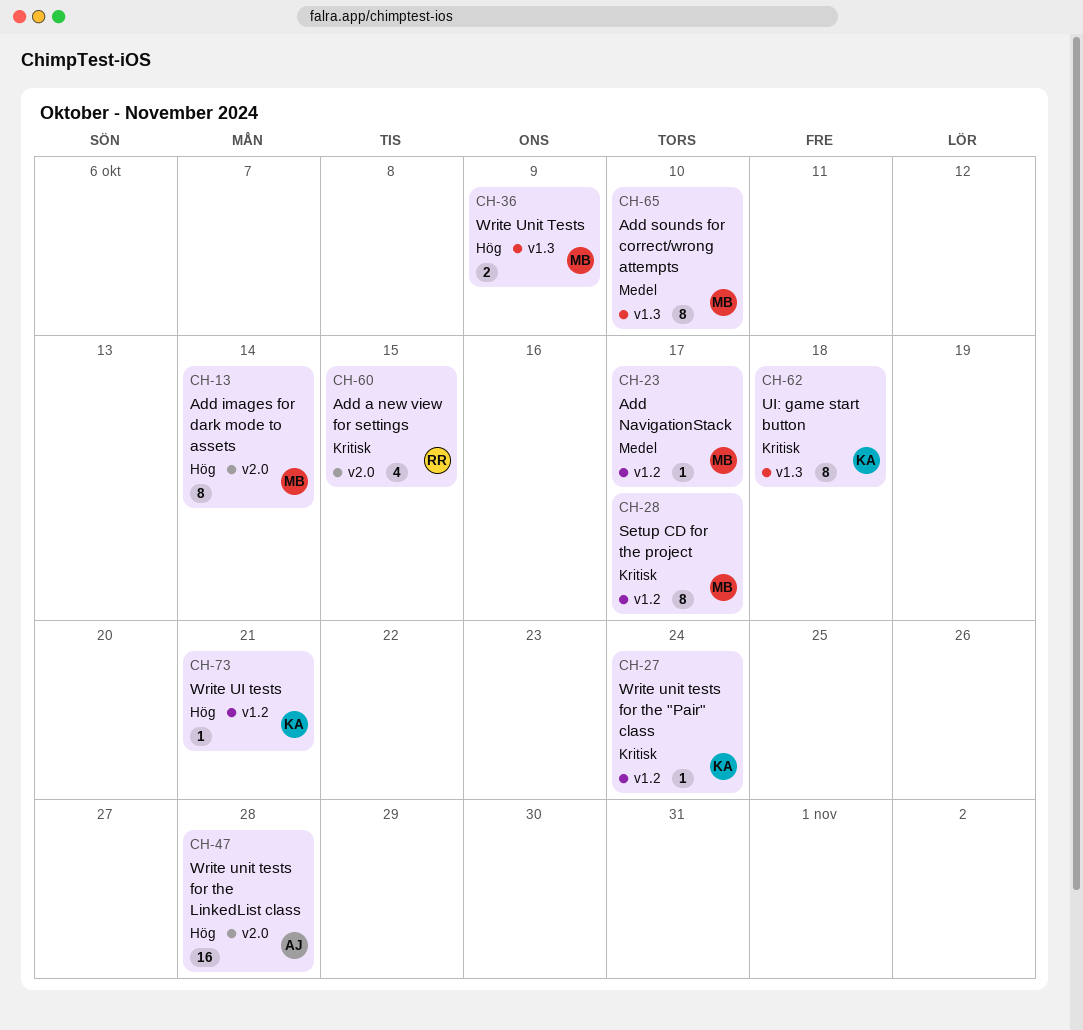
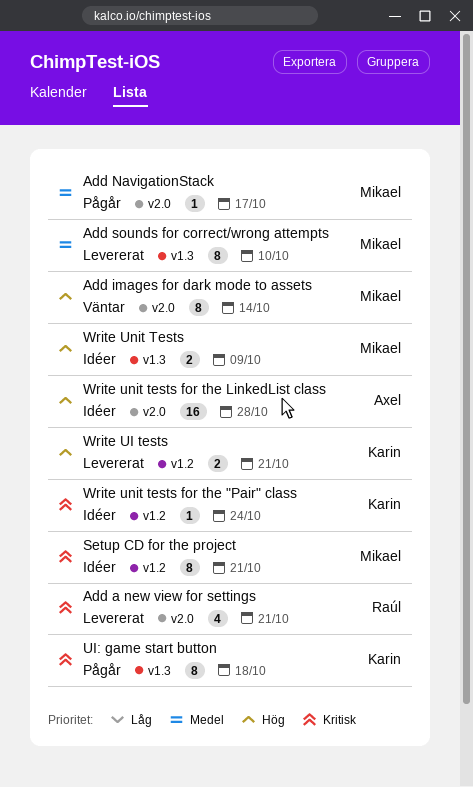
Add a new view for settings, due: Oct 15 -> Oct 21
Add NavigationStack, label: v1.2 -> v2.0
Setup CD for the project, due: Oct 17 -> Oct 21
Write UI tests, estimate: 1 -> 2

